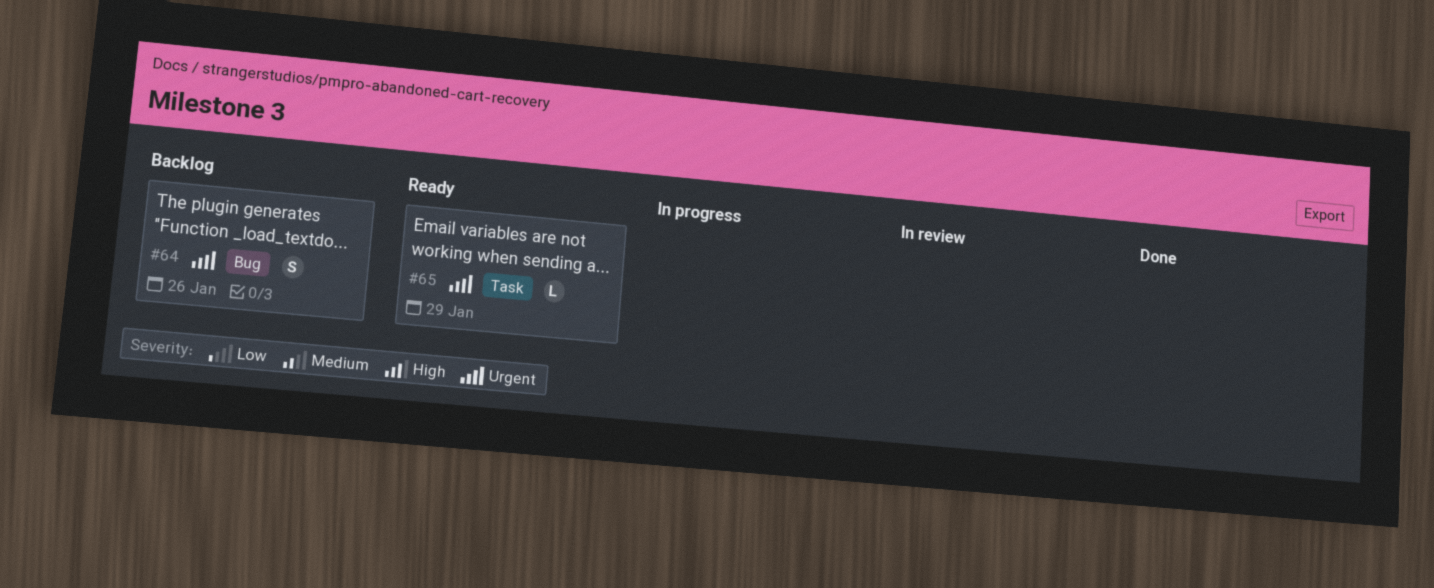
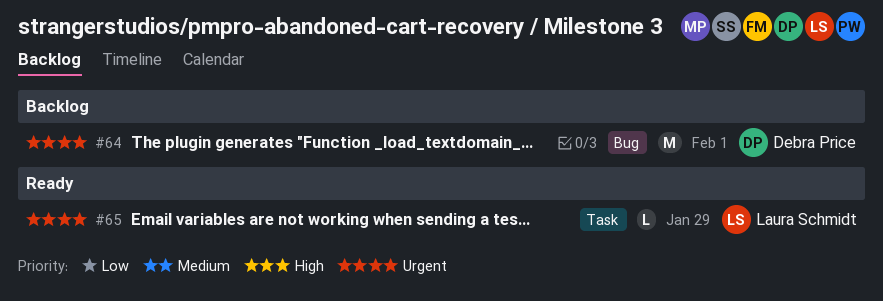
#64, estimate: S -> M
#64, due: Jan 26 -> Feb 1

